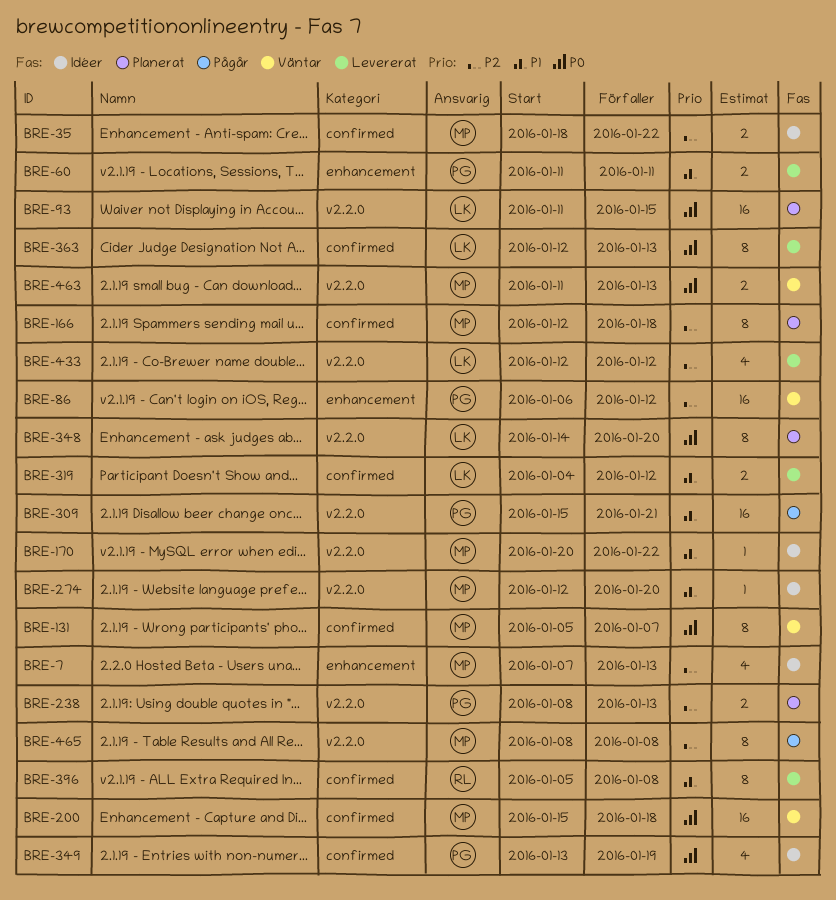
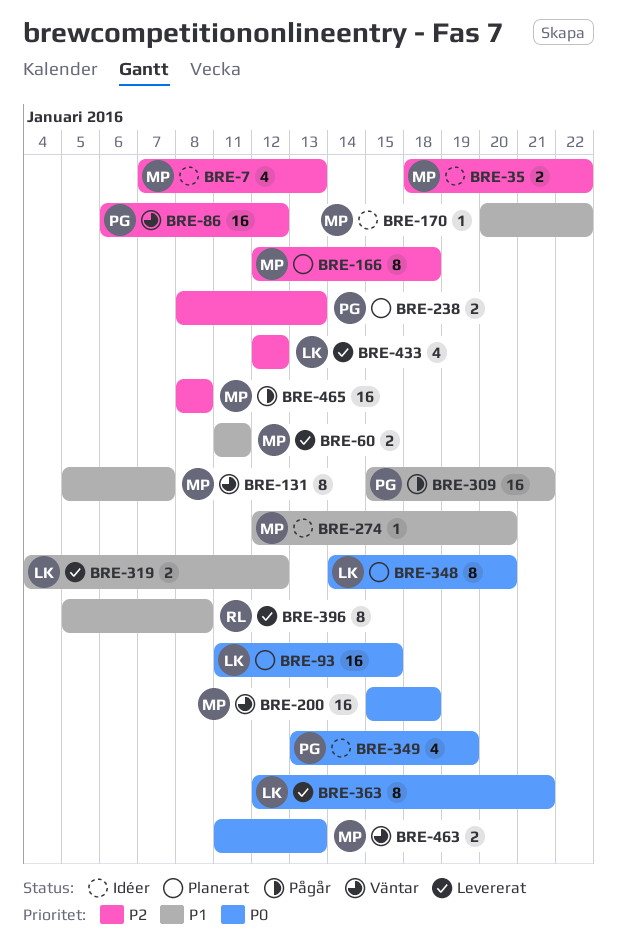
BRE-60, owner: PG -> MP
BRE-131, priority: P0 -> P1
BRE-363, due: Jan 13 -> Jan 21
BRE-465, estimate: 8 -> 16

